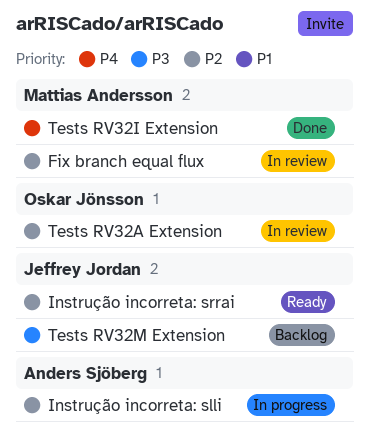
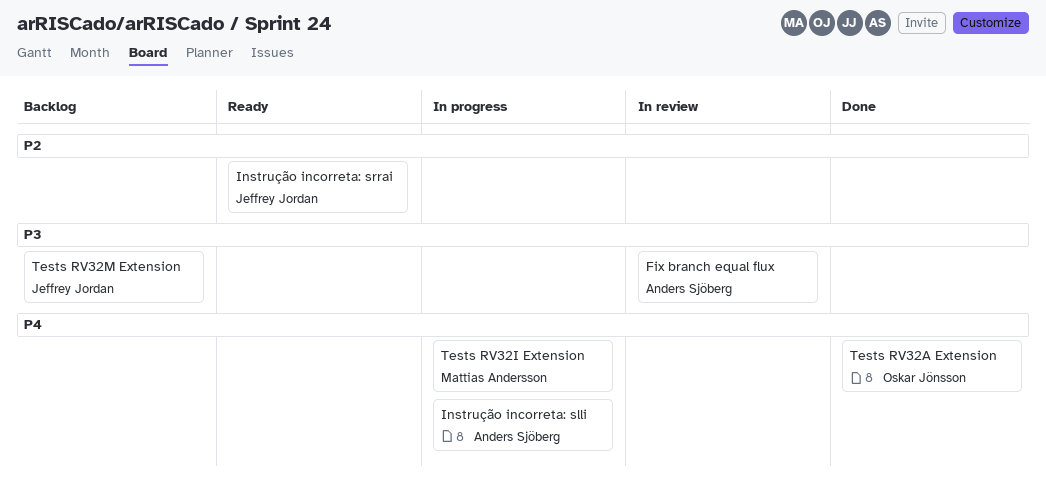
Fix branch equal flux, owner: Mattias Andersson -> Anders Sjöberg
Fix branch equal flux, priority: P2 -> P3
Instrução incorreta: slli, priority: P2 -> P4
Tests RV32A Extension, status: In review -> Done
Tests RV32A Extension, priority: P2 -> P4
Tests RV32I Extension, status: Done -> In progress

